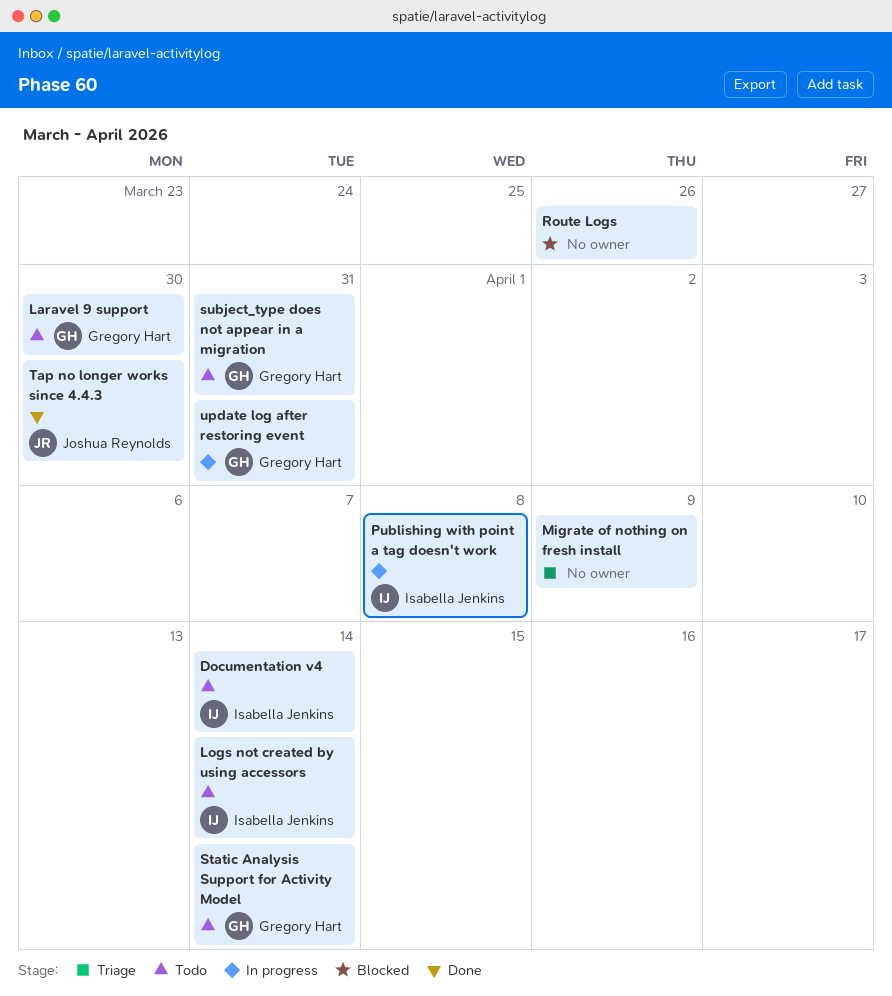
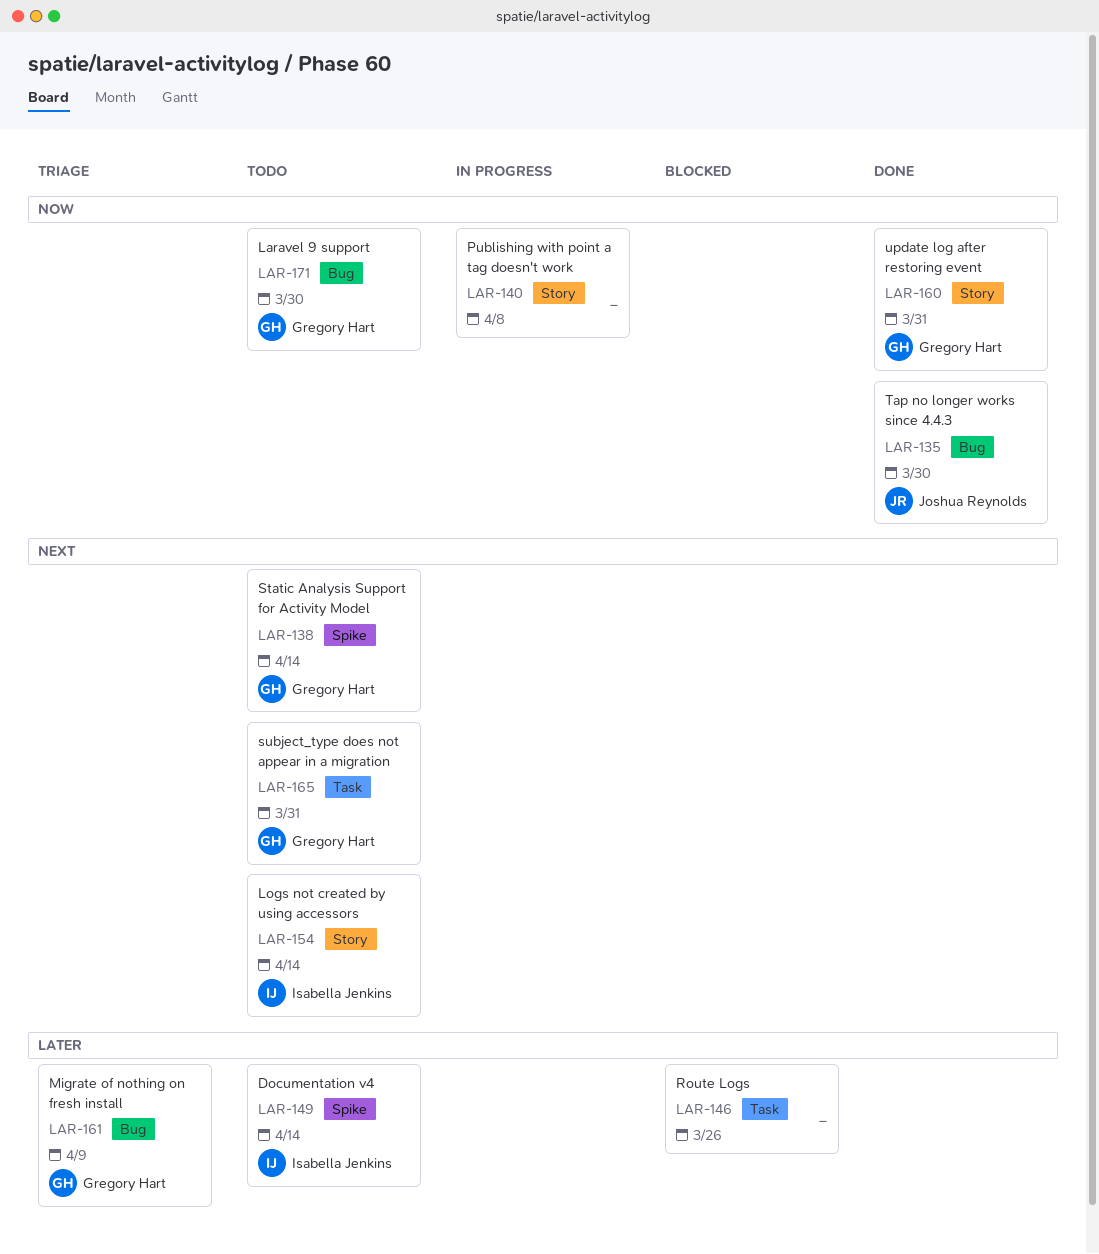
Migrate of nothing on fresh install, owner: none -> Gregory Hart
Publishing with point a tag doesn't work, owner: Isabella Jenkins -> none
update log after restoring event, status: In progress -> Done

